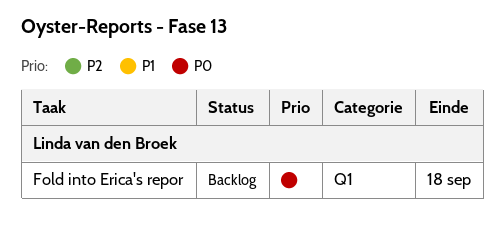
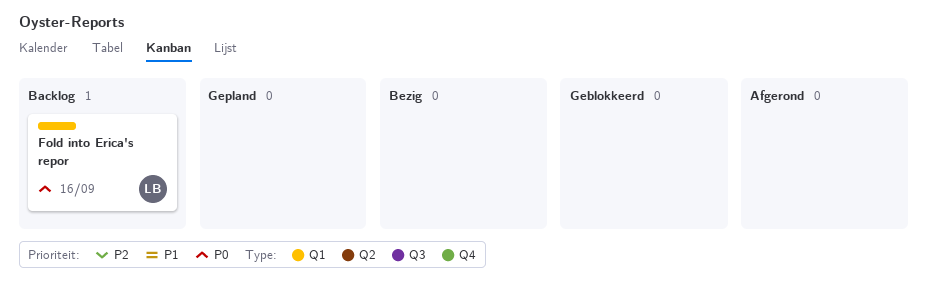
Fold into Erica's repor, due: Sep 18 -> Sep 16

